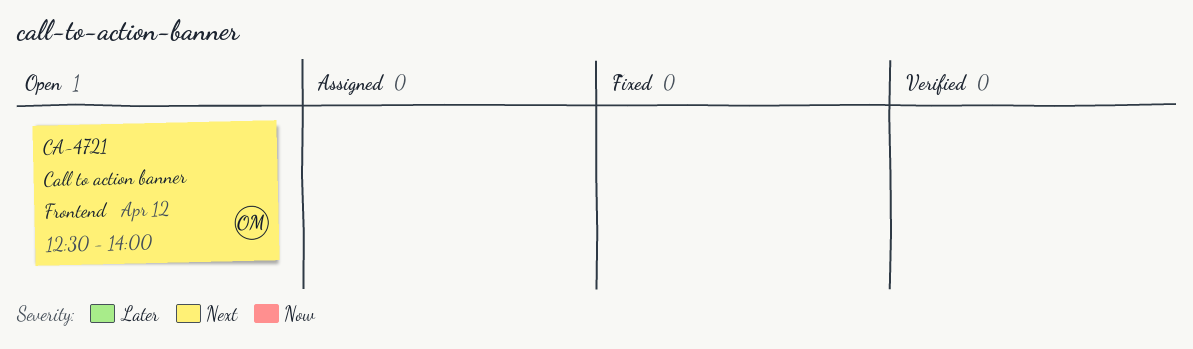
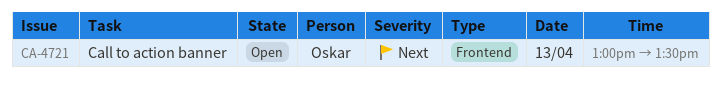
CA-4721, day: Apr 12 -> Apr 13
CA-4721, begins: 12:30 -> 13:00
CA-4721, ends: 14:00 -> 13:30

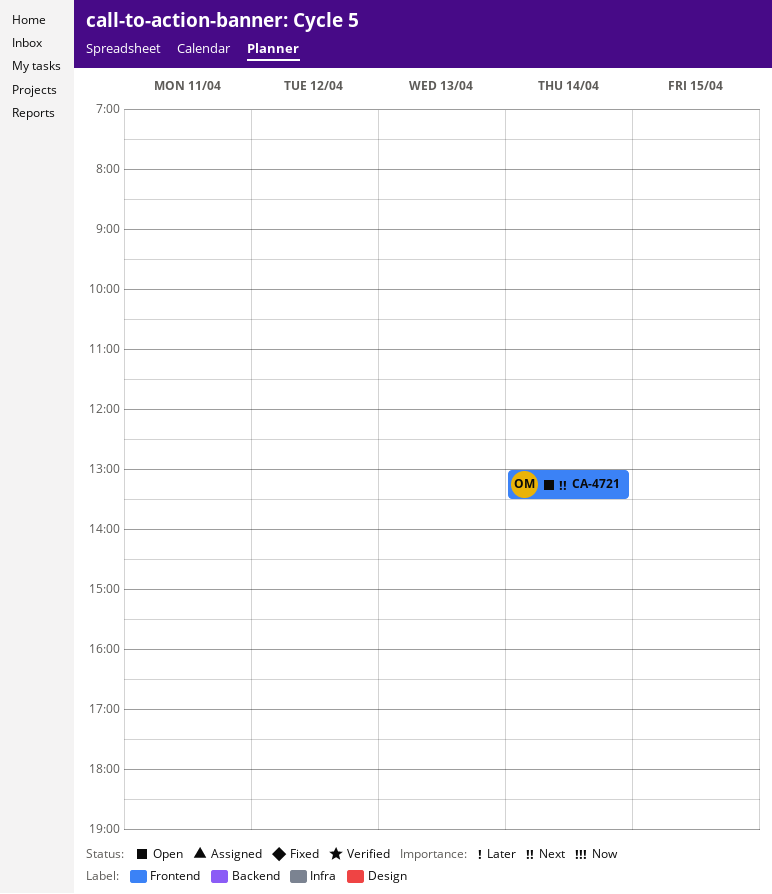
CA-4721, day: Apr 13 -> Apr 14

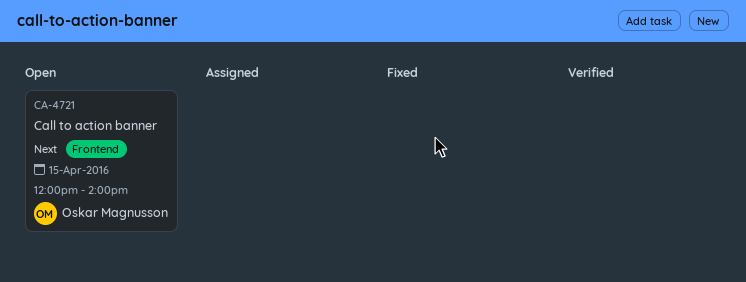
CA-4721, day: Apr 14 -> Apr 15
CA-4721, begins: 13:00 -> 12:00
CA-4721, ends: 13:30 -> 14:00

